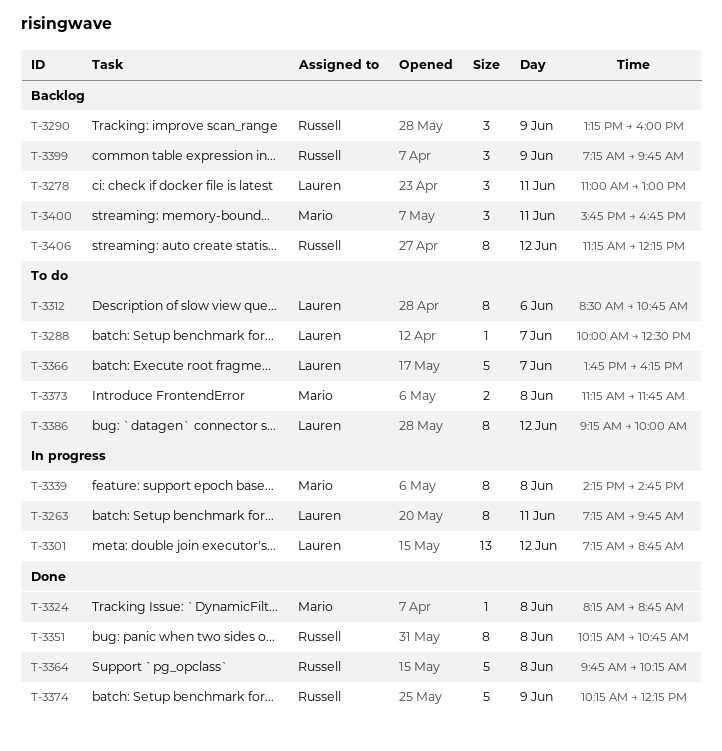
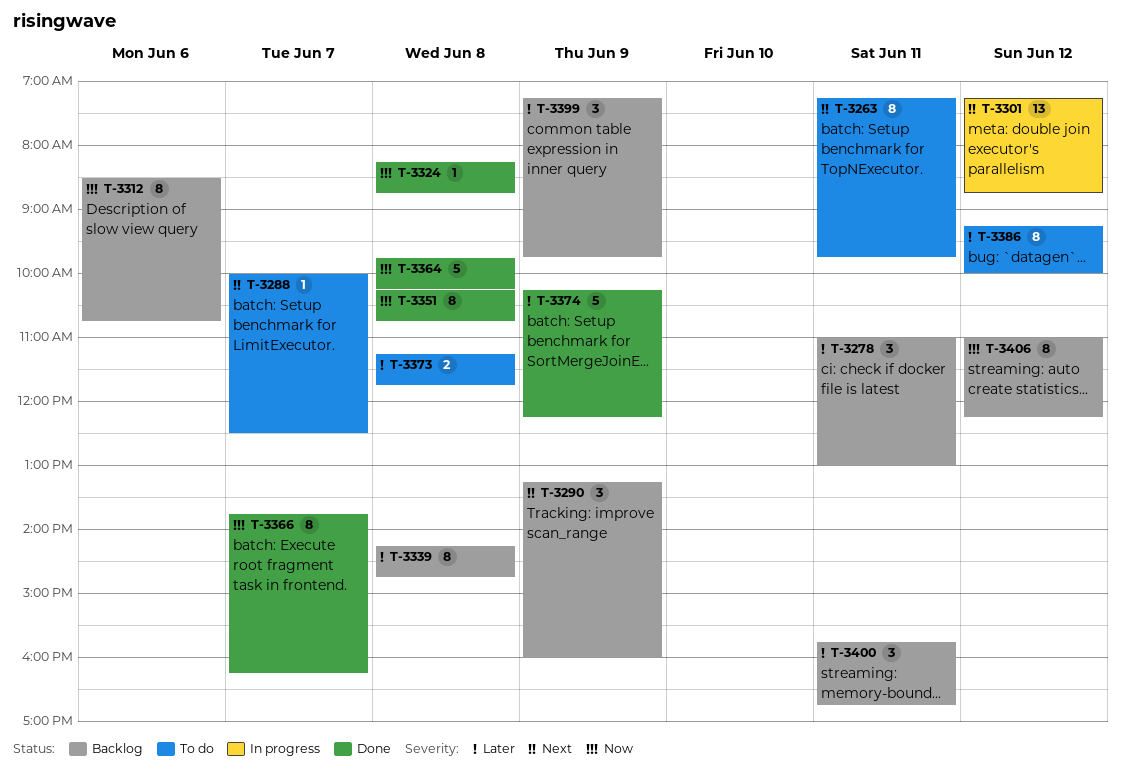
T-3263, status: In progress -> To do
T-3312, status: To do -> Backlog
T-3339, status: In progress -> Backlog
T-3366, status: To do -> Done
T-3366, estimate: 5 -> 8
T-3406, begins: 11:15 -> 11:00

